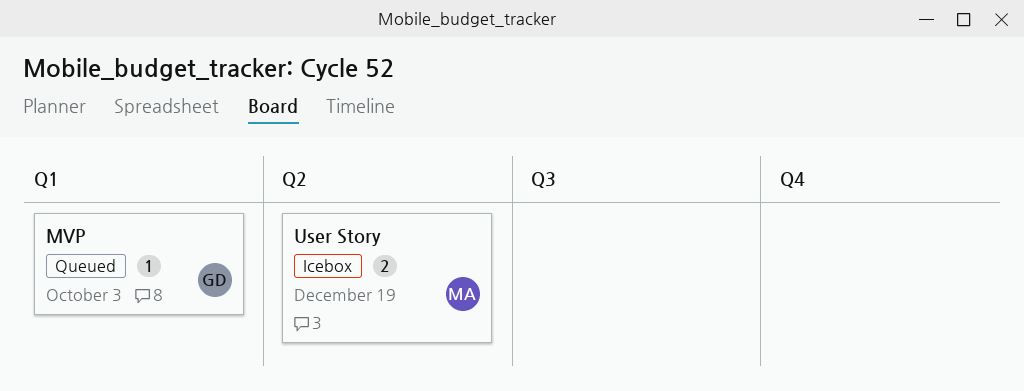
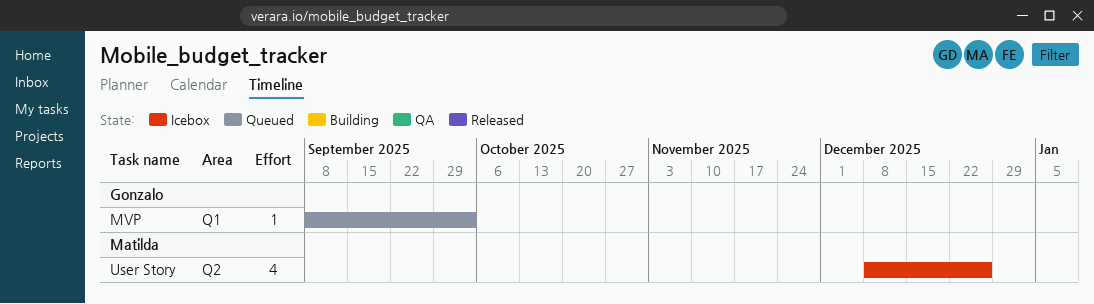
User Story, estimate: 2 -> 4
User Story, due: Dec 19 -> Dec 26

